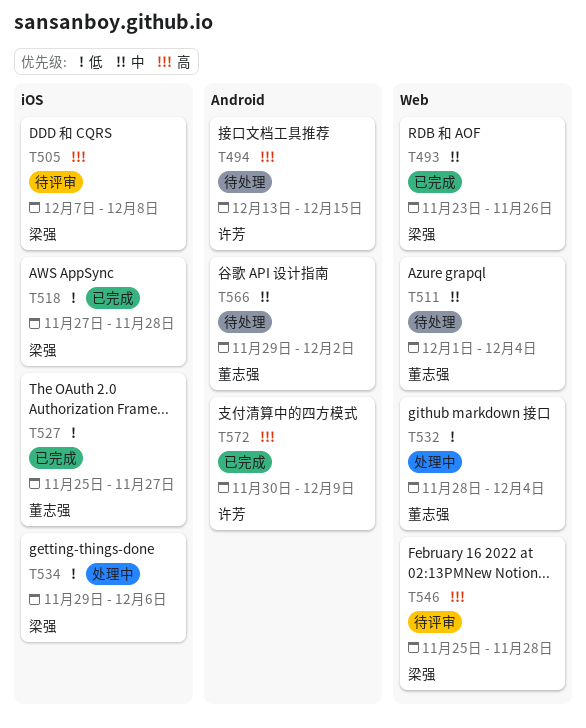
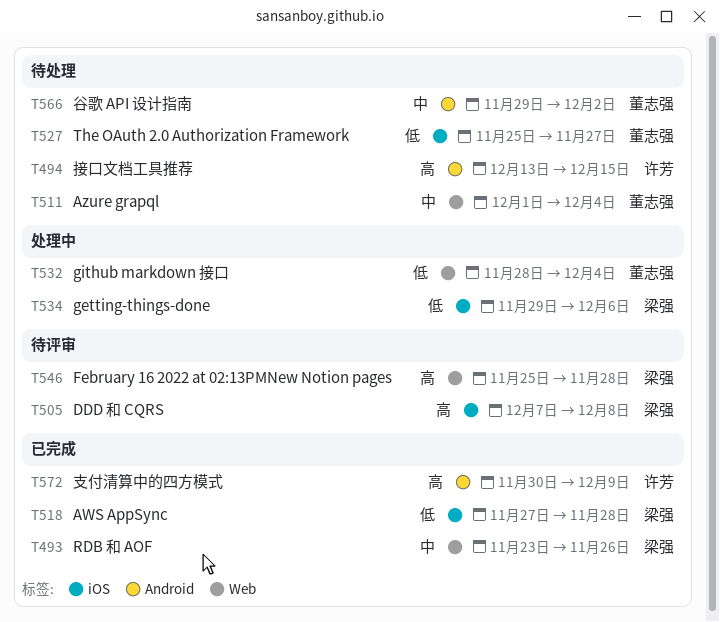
T527, status: 已完成 -> 待处理

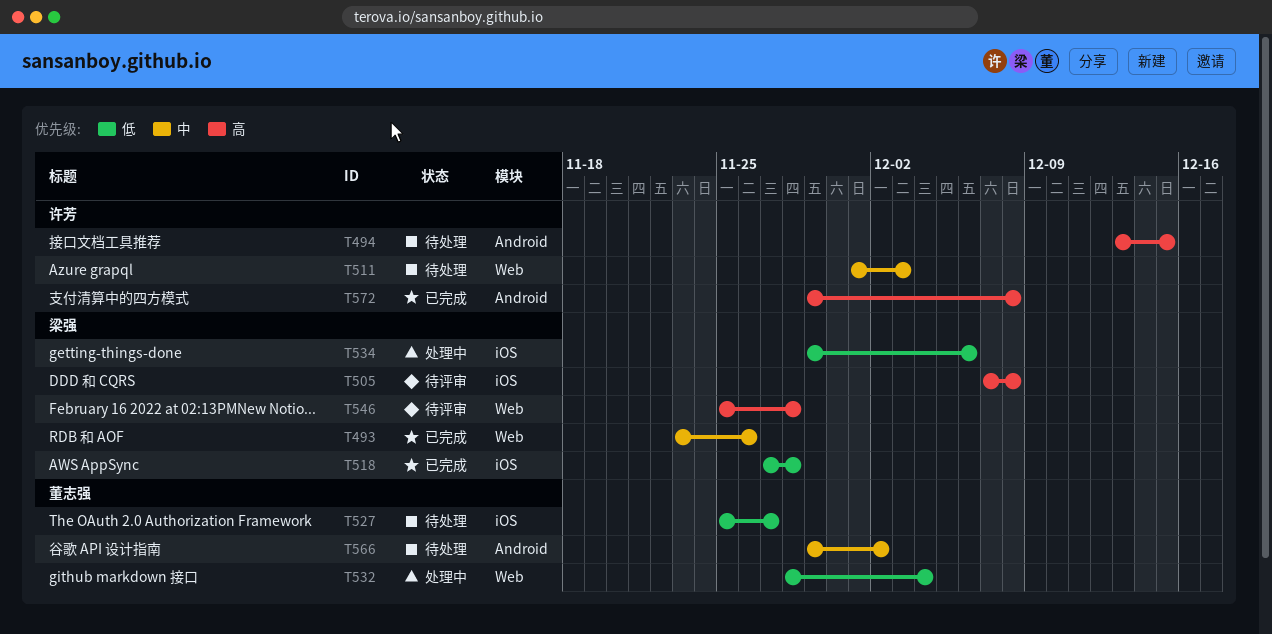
T511, owner: 董志强 -> 许芳
T511, due: Dec 4 -> Dec 3
T572, start: Nov 30 -> Nov 29
T572, due: Dec 9 -> Dec 8

